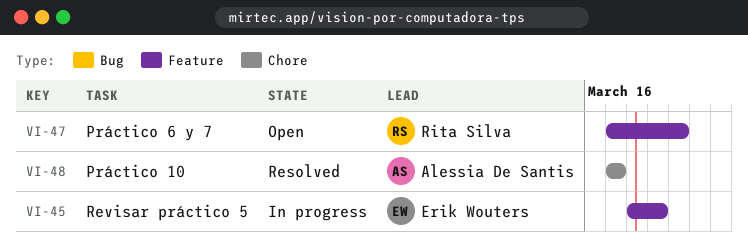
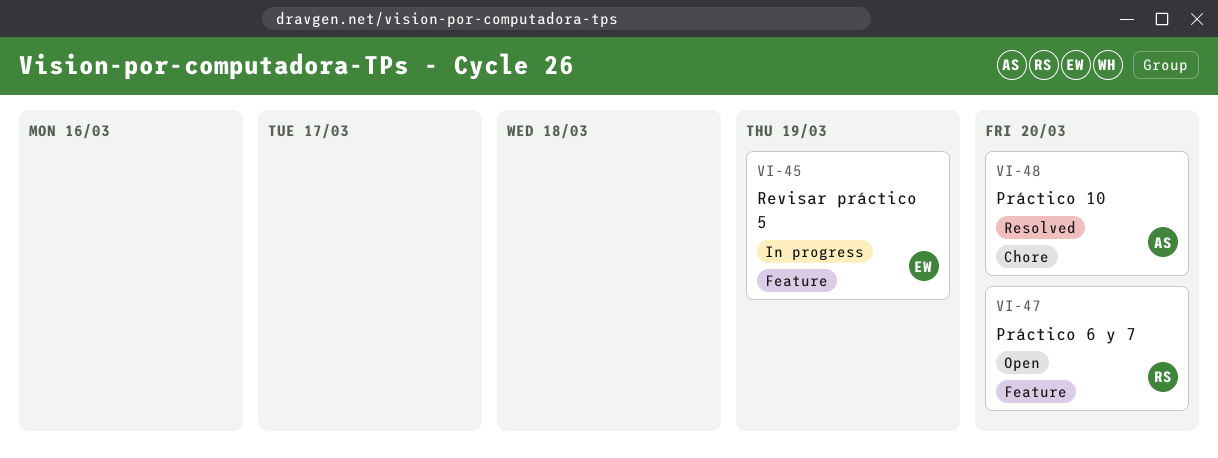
VI-48, due: Mar 17 -> Mar 20

